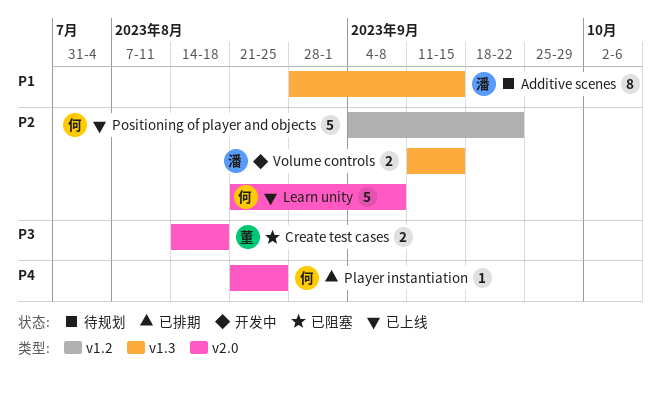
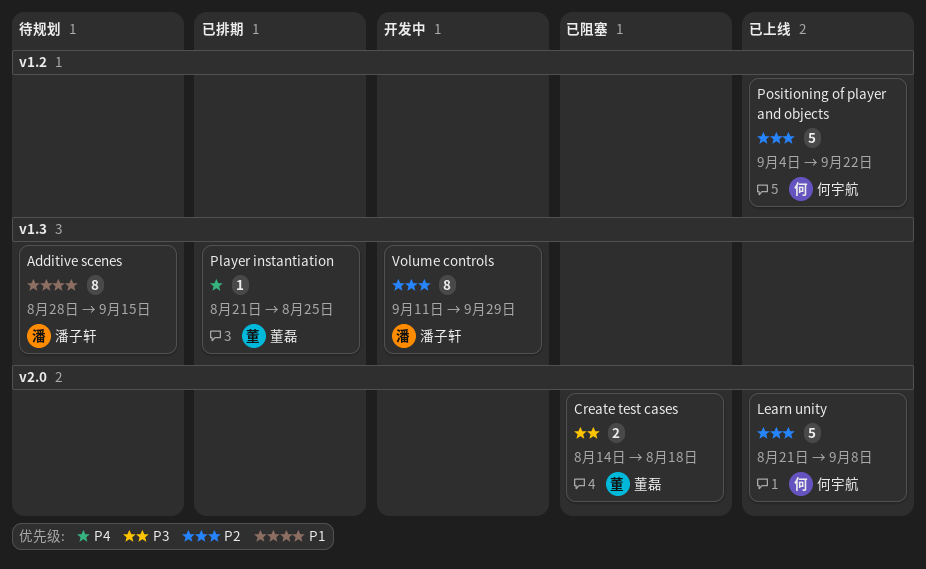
Player instantiation, owner: 何宇航 -> 董磊
Player instantiation, label: v2.0 -> v1.3
Volume controls, estimate: 2 -> 8
Volume controls, due: Sep 15 -> Sep 29

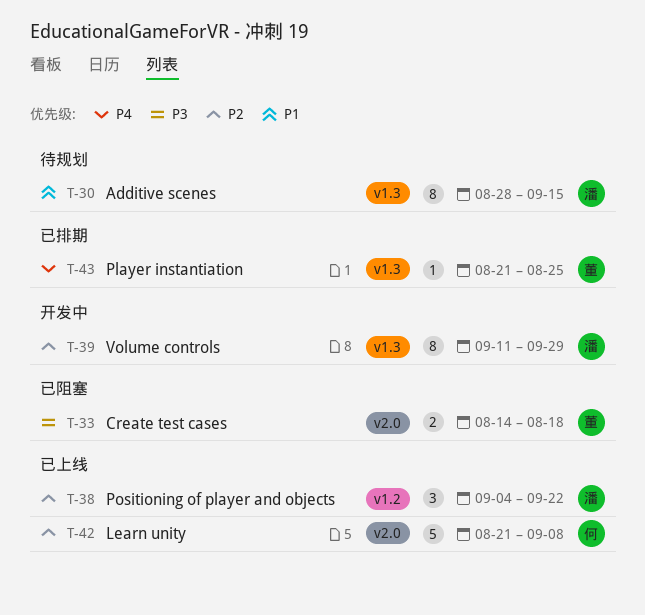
Positioning of player and objects, owner: 何宇航 -> 潘子轩
Positioning of player and objects, estimate: 5 -> 3

